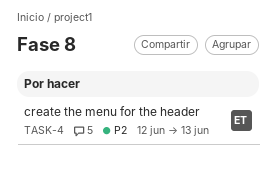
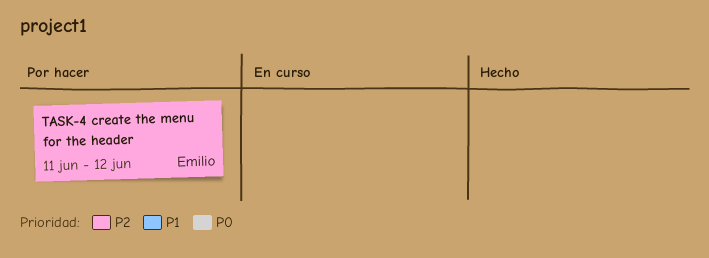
TASK-4, start: Jun 12 -> Jun 11
TASK-4, due: Jun 13 -> Jun 12

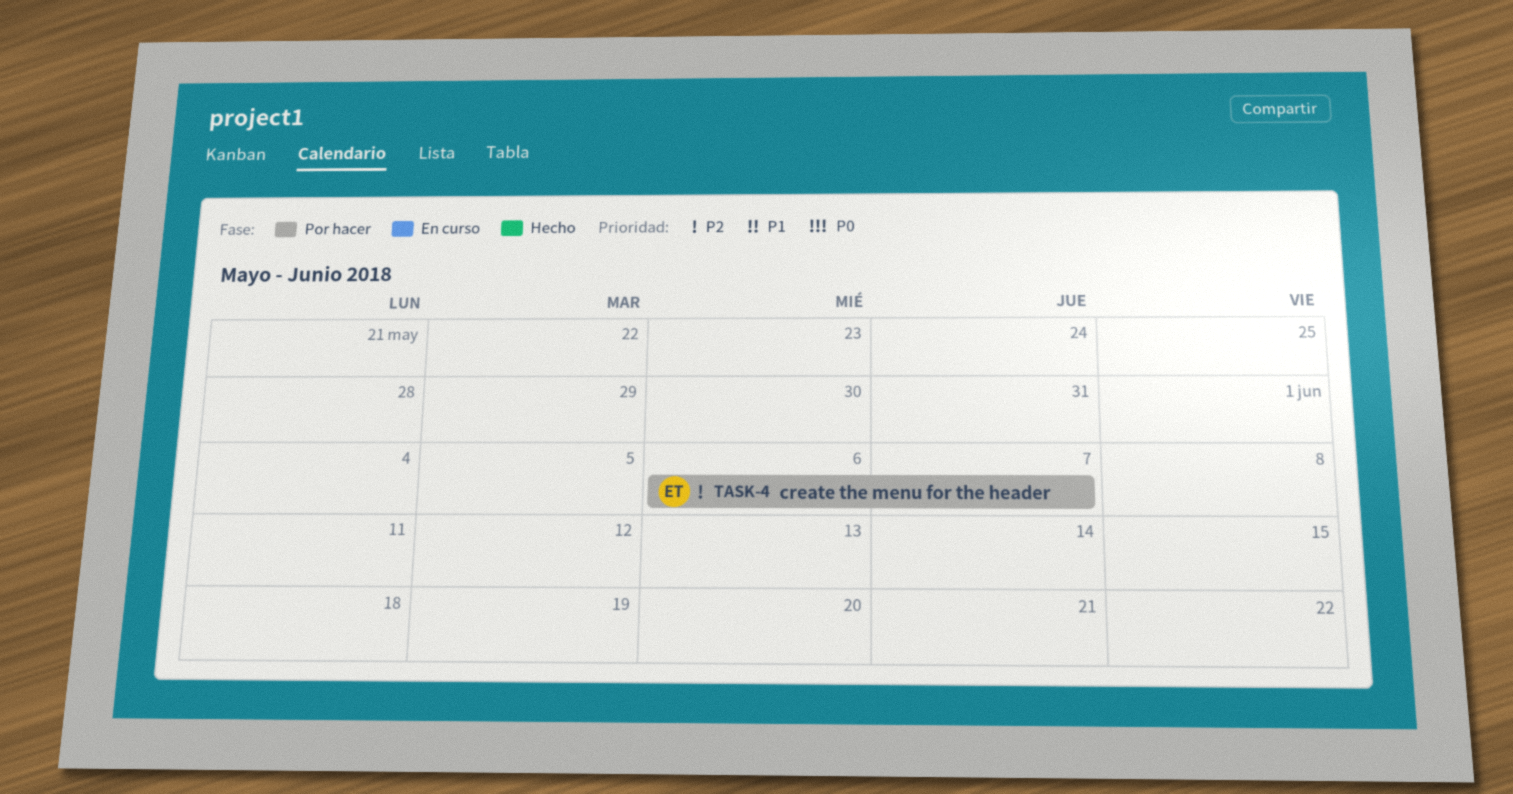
TASK-4, start: Jun 11 -> Jun 6
TASK-4, due: Jun 12 -> Jun 7

